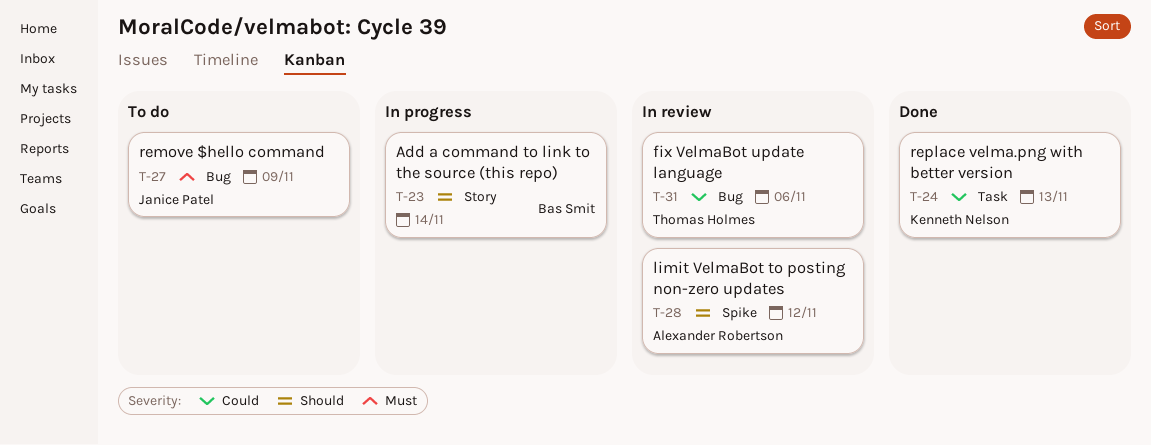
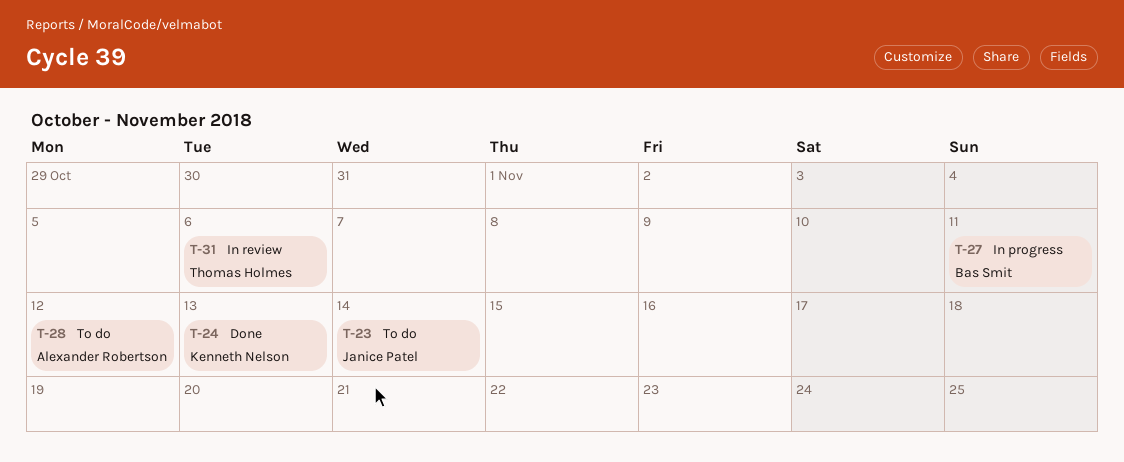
T-23, status: In progress -> To do
T-23, owner: Bas Smit -> Janice Patel
T-27, status: To do -> In progress
T-27, owner: Janice Patel -> Bas Smit
T-27, due: Nov 9 -> Nov 11
T-28, status: In review -> To do

